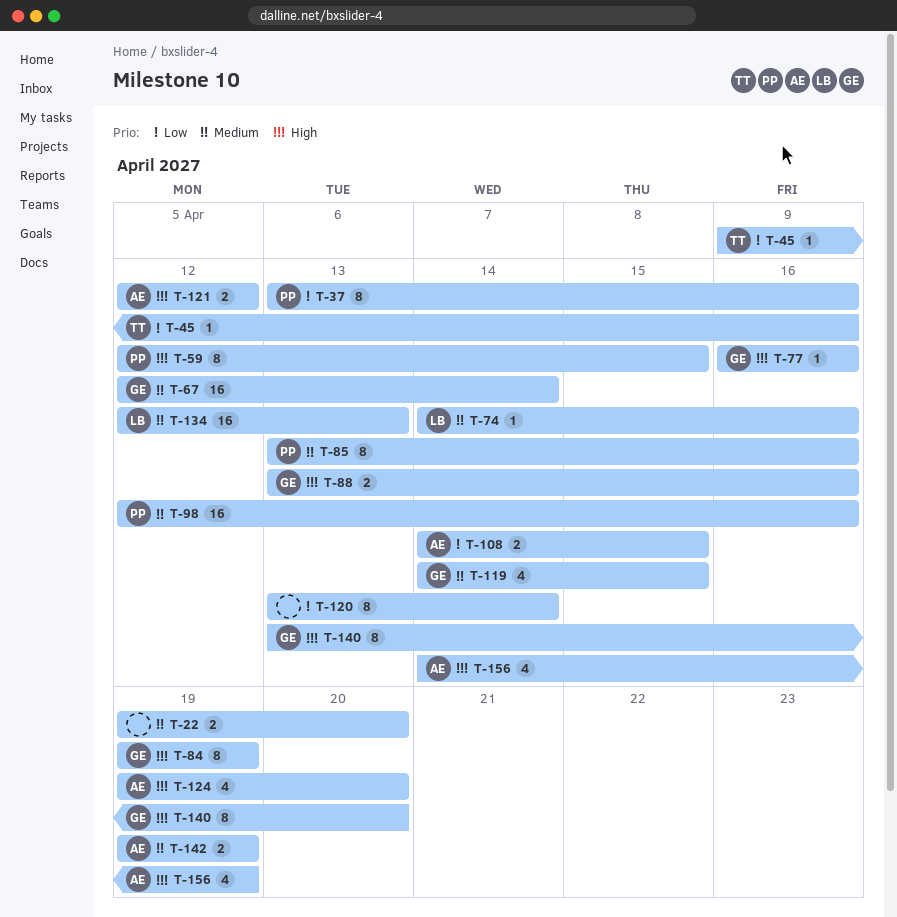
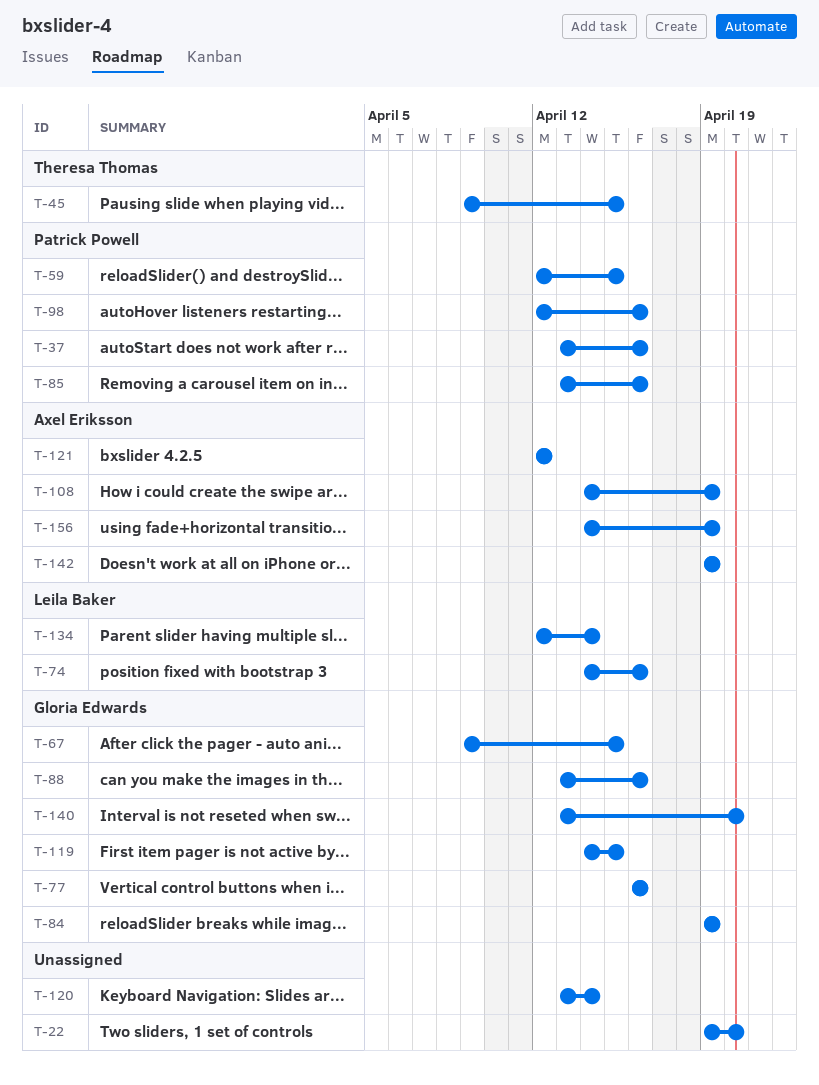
T-45, due: Apr 16 -> Apr 15
T-67, start: Apr 12 -> Apr 9
T-67, due: Apr 14 -> Apr 15
T-108, due: Apr 15 -> Apr 19
T-124: present -> none
T-134, due: Apr 13 -> Apr 14

